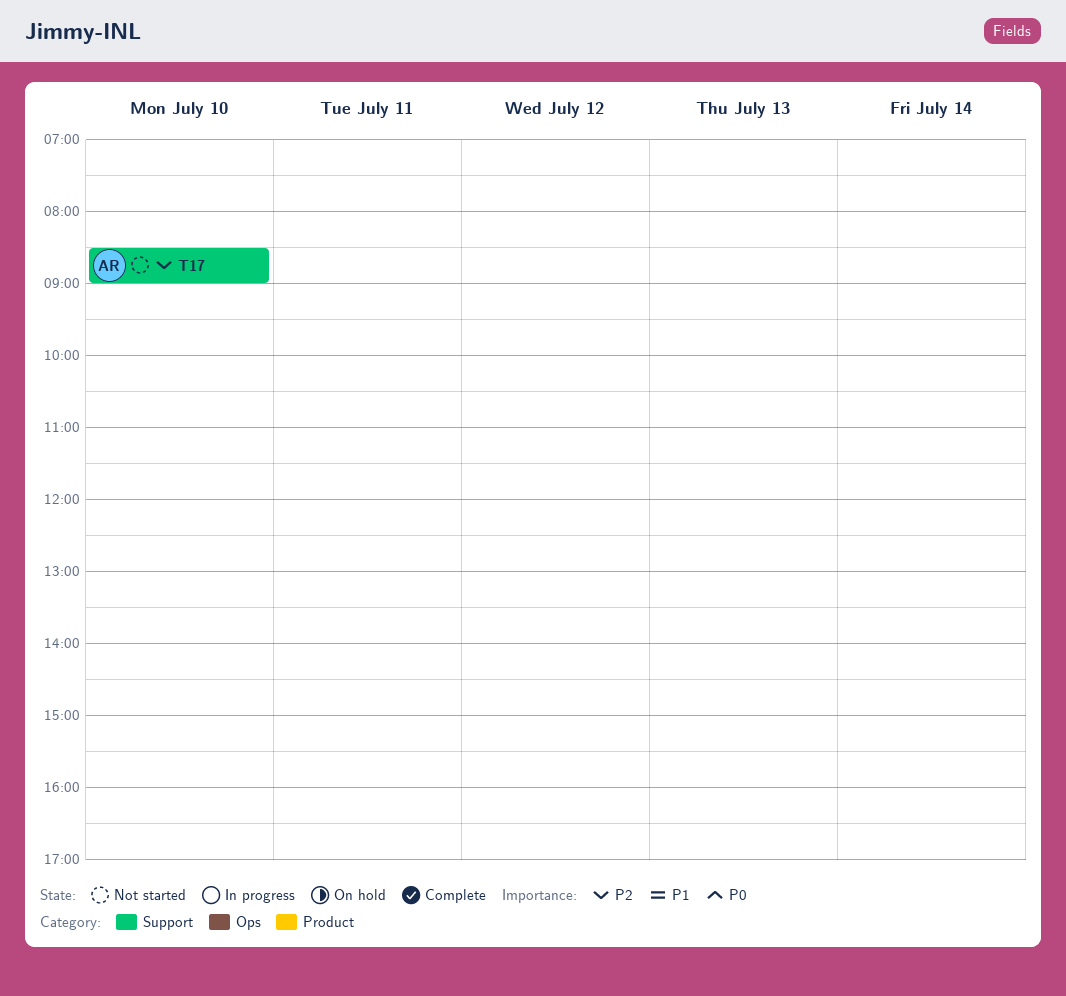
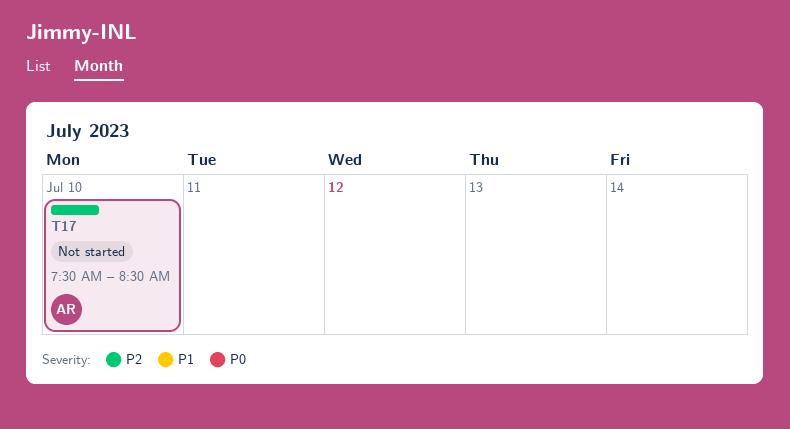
T17, begins: 08:30 -> 07:30
T17, ends: 09:00 -> 08:30

